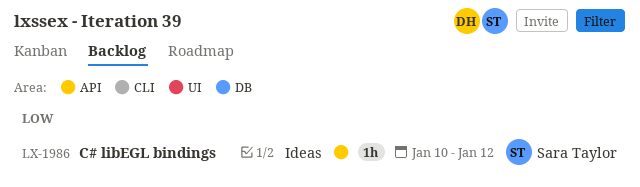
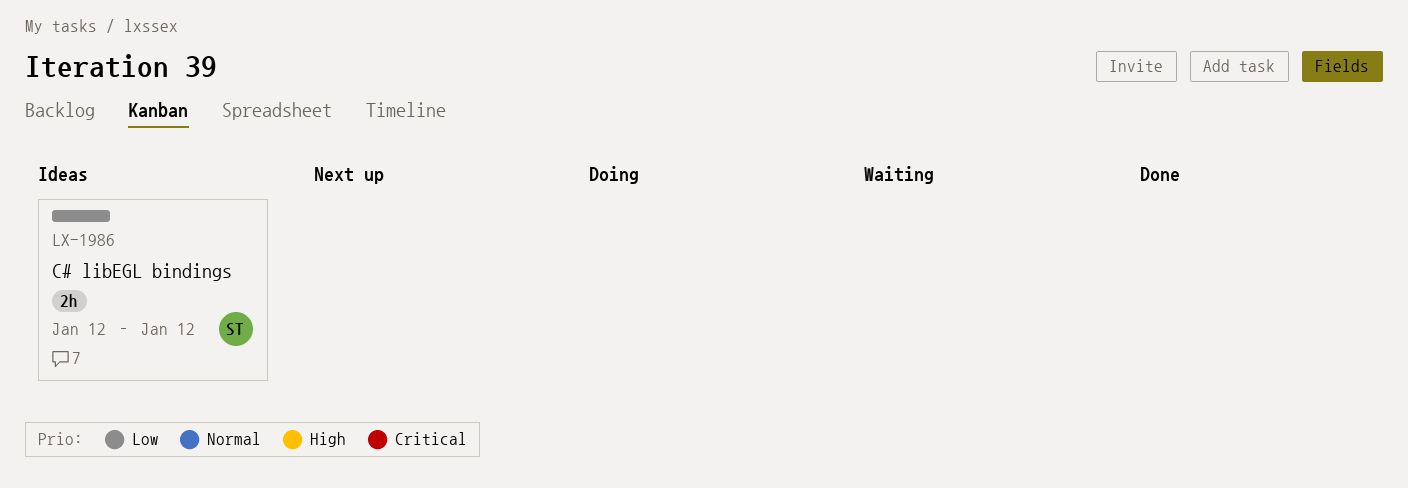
LX-1986, estimate: 1h -> 2h
LX-1986, start: Jan 10 -> Jan 12

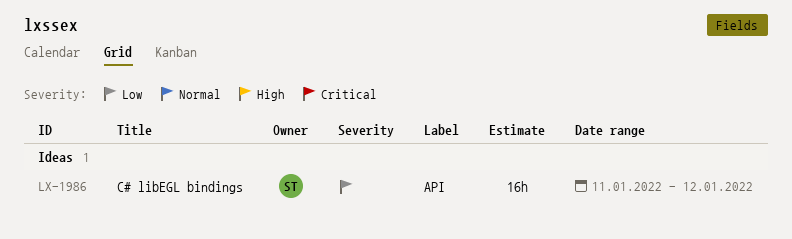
LX-1986, estimate: 2h -> 16h
LX-1986, start: Jan 12 -> Jan 11

